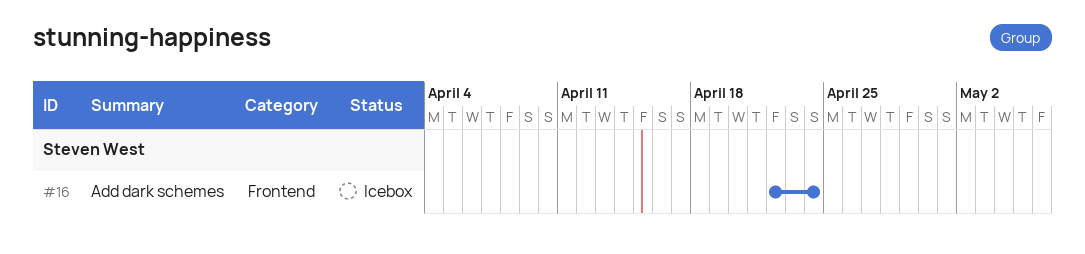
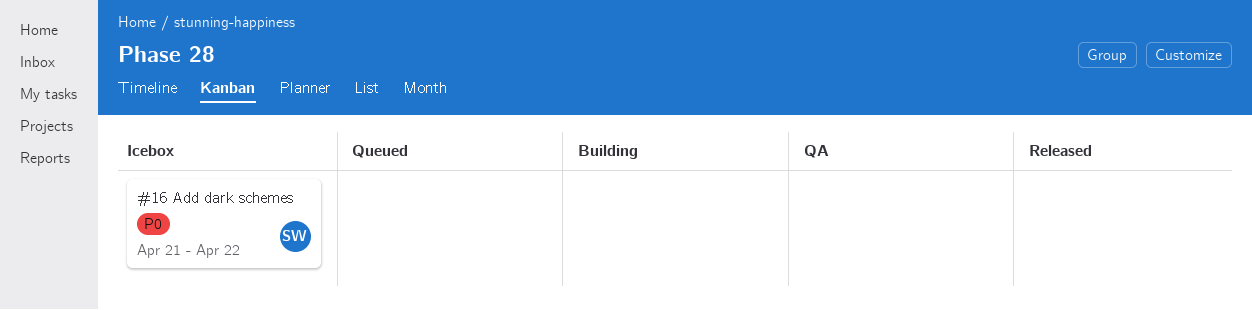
#16, start: Apr 22 -> Apr 21
#16, due: Apr 24 -> Apr 22

